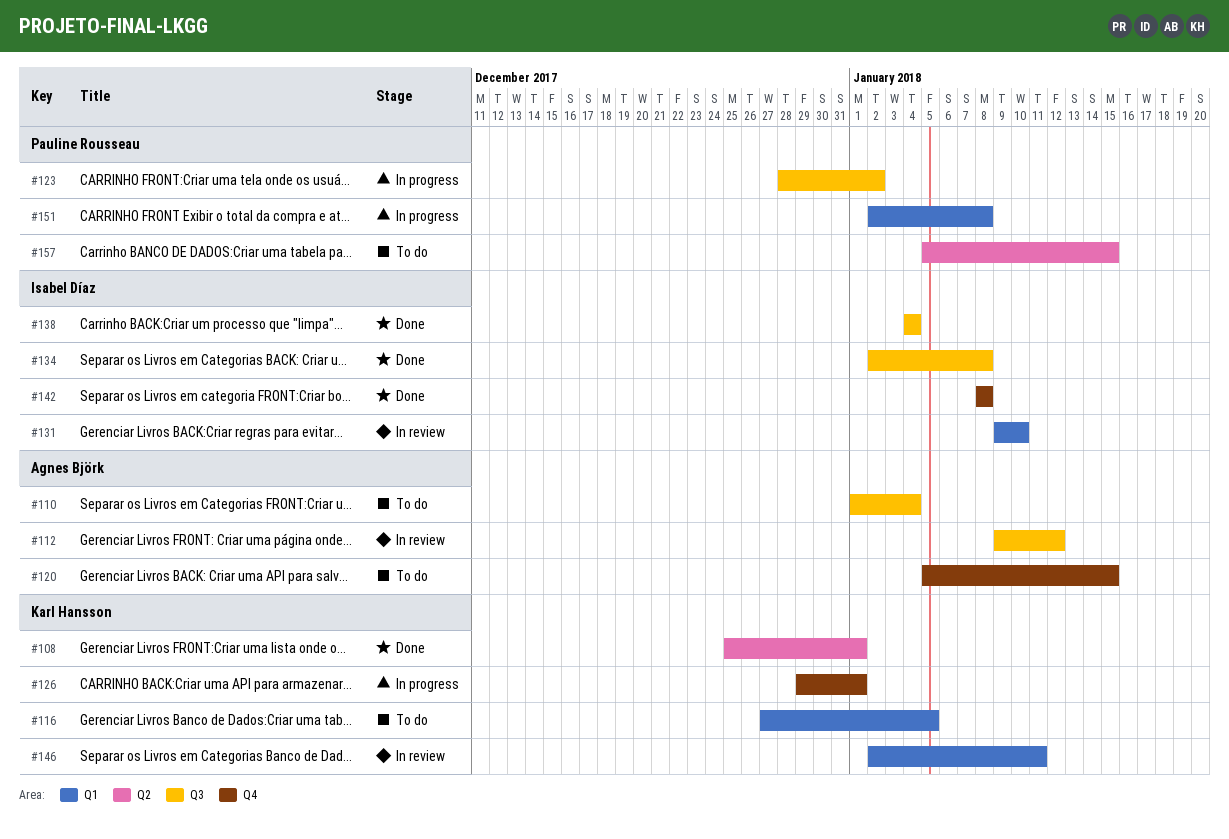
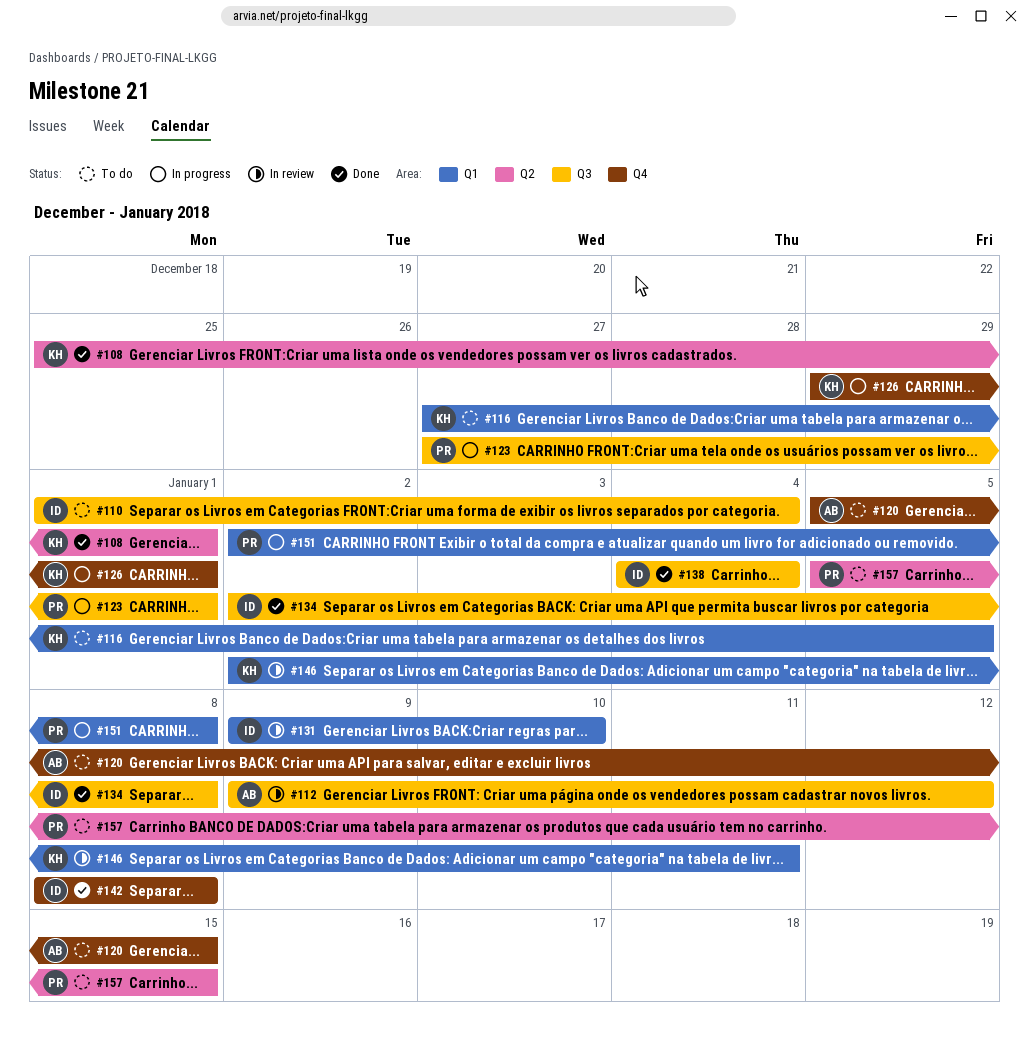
#110, owner: Agnes Björk -> Isabel Díaz
#123, start: Dec 28 -> Dec 27
#123, due: Jan 2 -> Jan 1

